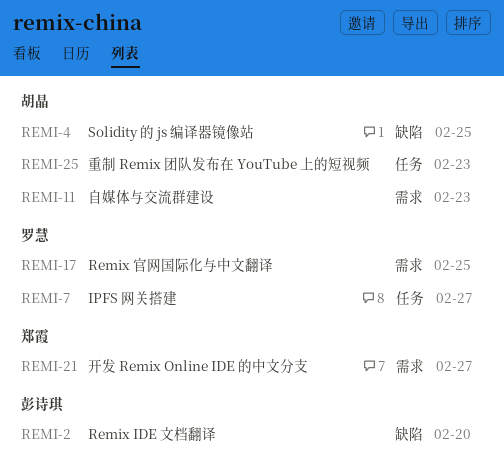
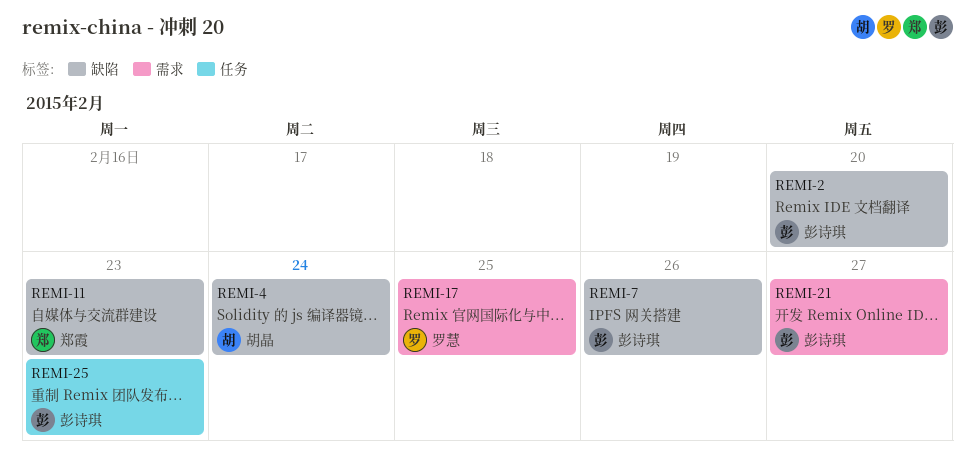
REMI-4, due: Feb 25 -> Feb 24
REMI-7, owner: 罗慧 -> 彭诗琪
REMI-7, label: 任务 -> 缺陷
REMI-7, due: Feb 27 -> Feb 26
REMI-11, owner: 胡晶 -> 郑霞
REMI-11, label: 需求 -> 缺陷
REMI-21, owner: 郑霞 -> 彭诗琪
REMI-25, owner: 胡晶 -> 彭诗琪

